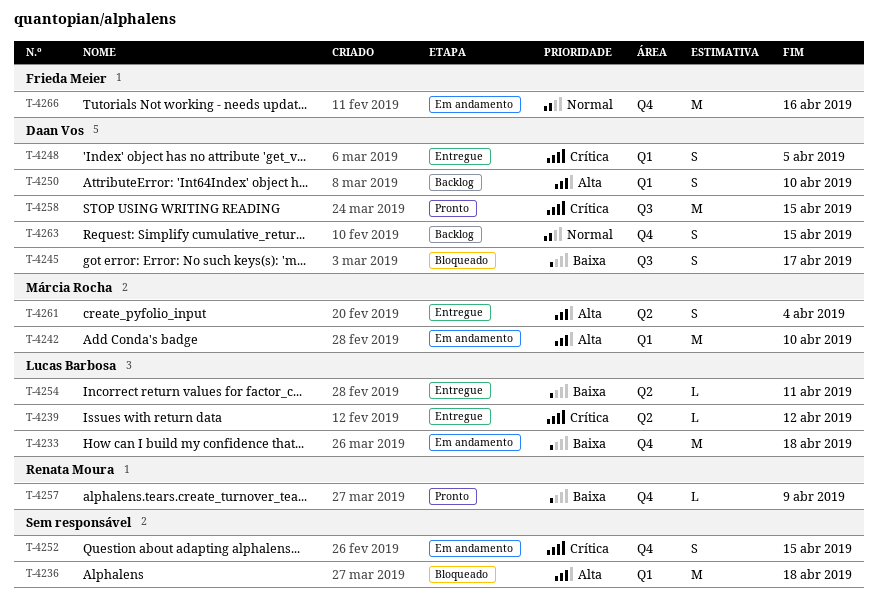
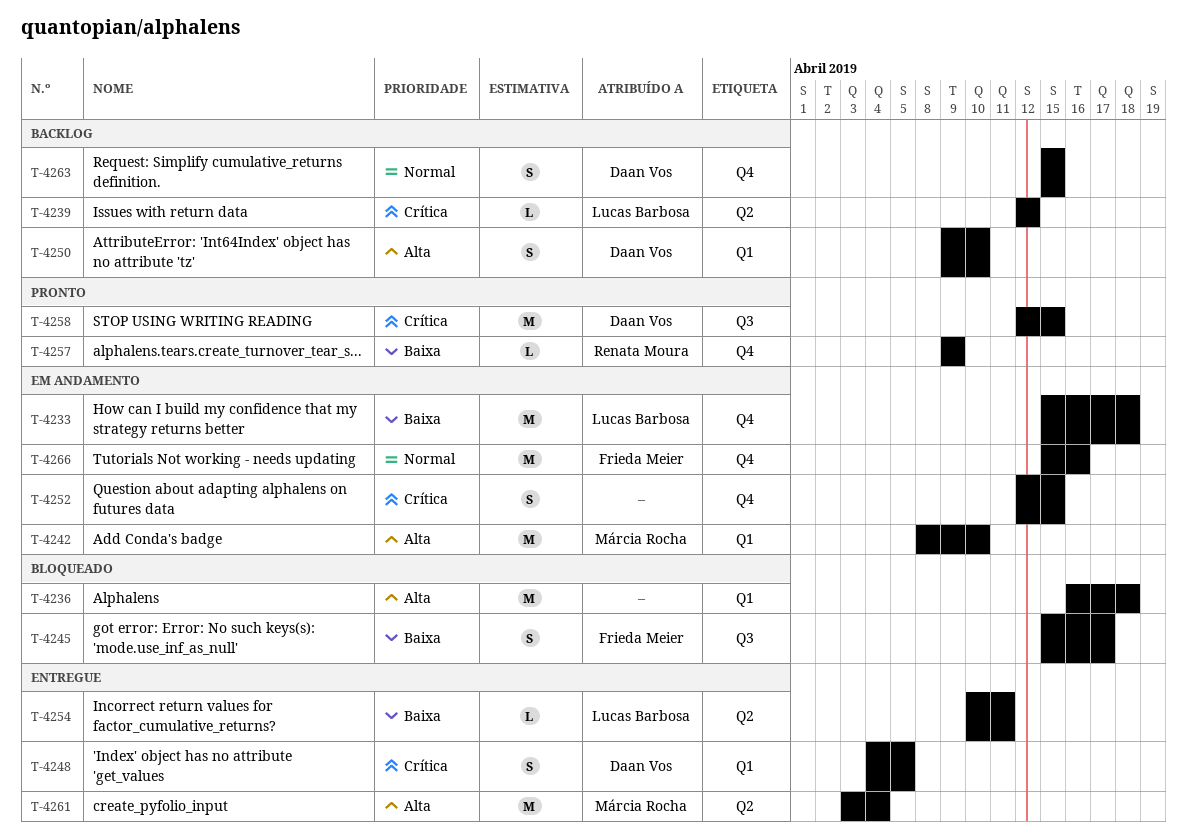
T-4239, status: Entregue -> Backlog
T-4245, owner: Daan Vos -> Frieda Meier
T-4261, estimate: S -> M

